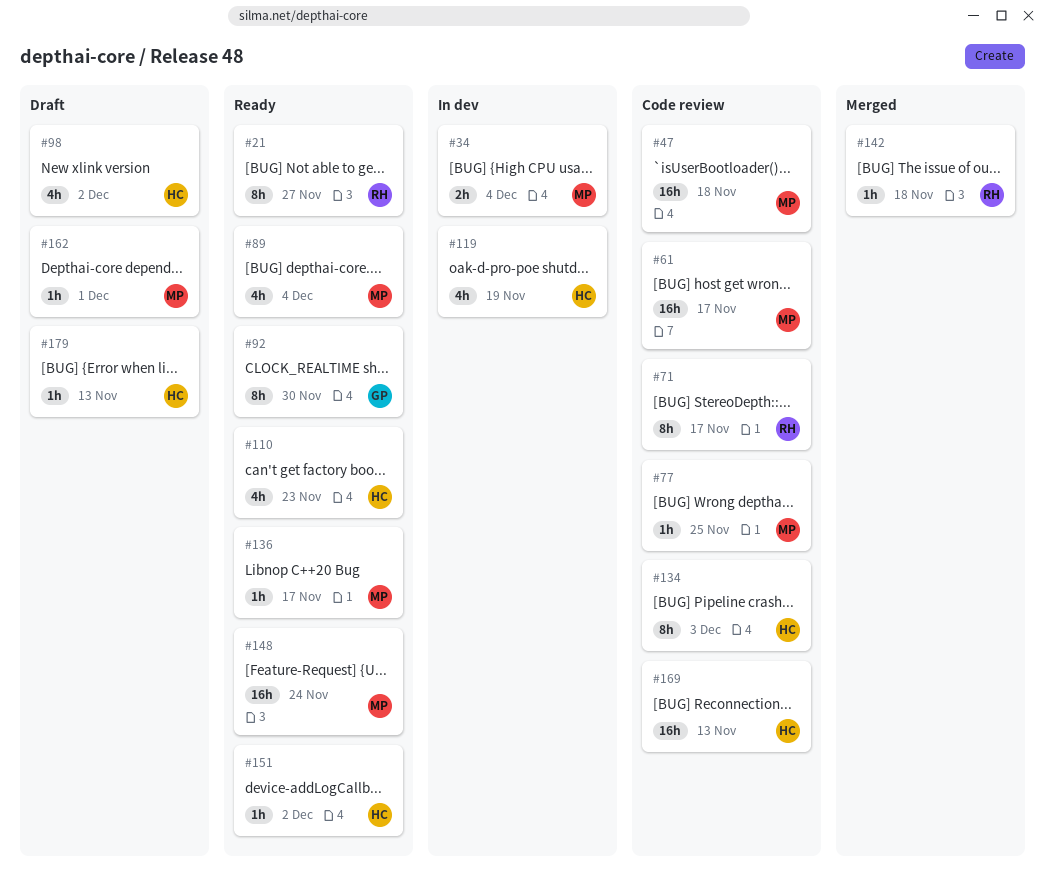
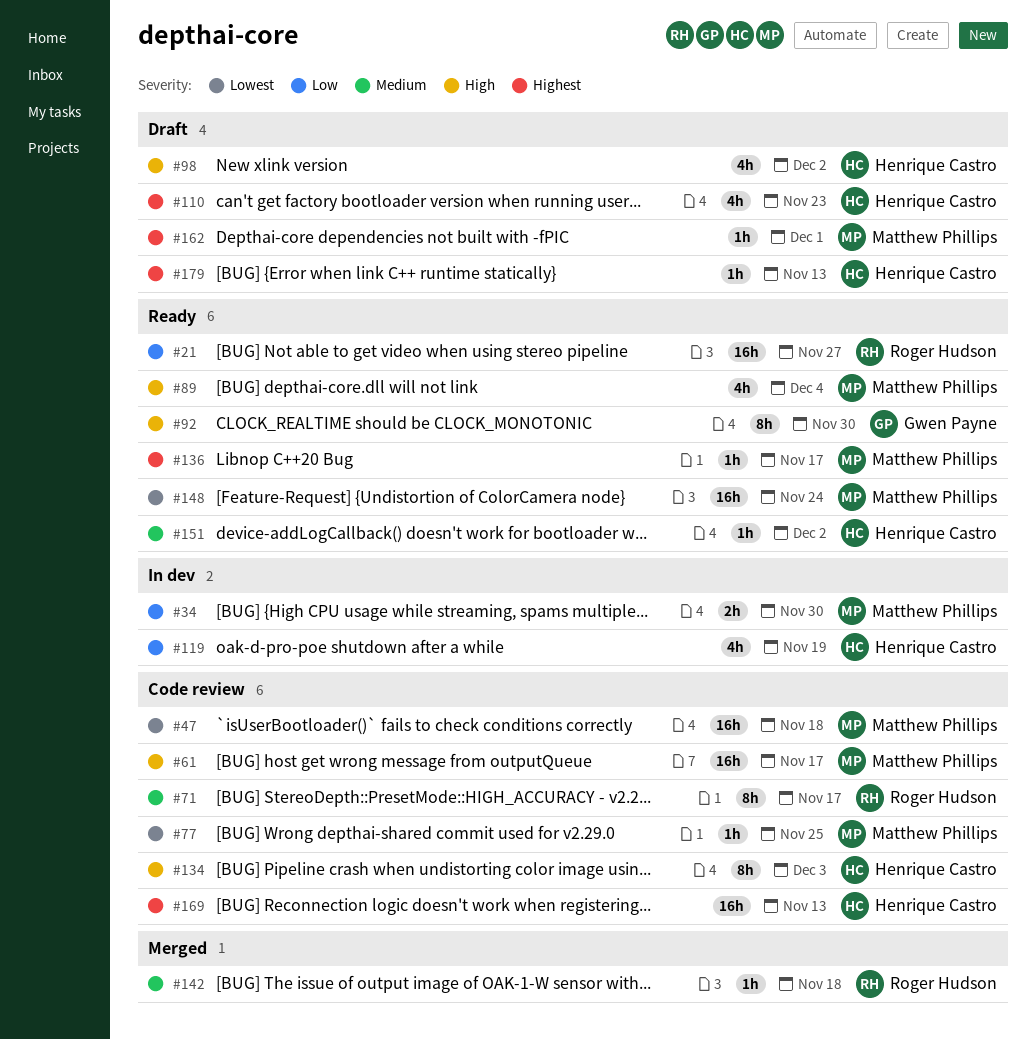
#21, estimate: 8h -> 16h
#34, due: Dec 4 -> Nov 30
#110, status: Ready -> Draft

